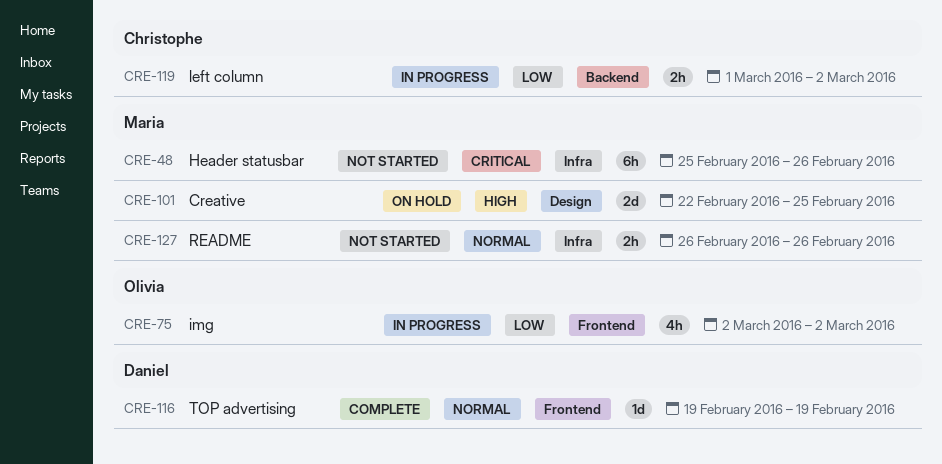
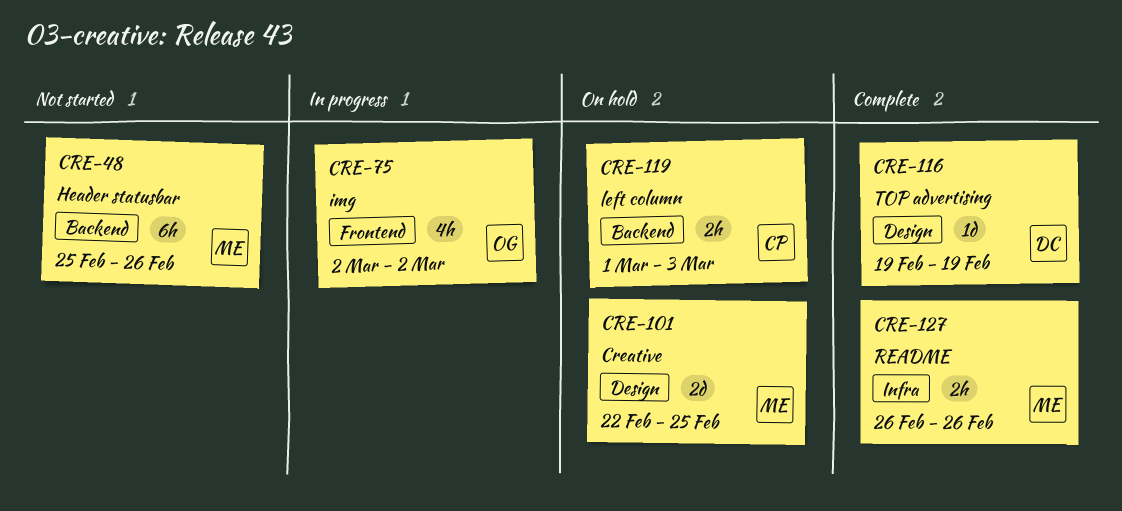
CRE-48, label: Infra -> Backend
CRE-116, label: Frontend -> Design
CRE-119, status: In progress -> On hold
CRE-119, due: Mar 2 -> Mar 3
CRE-127, status: Not started -> Complete

